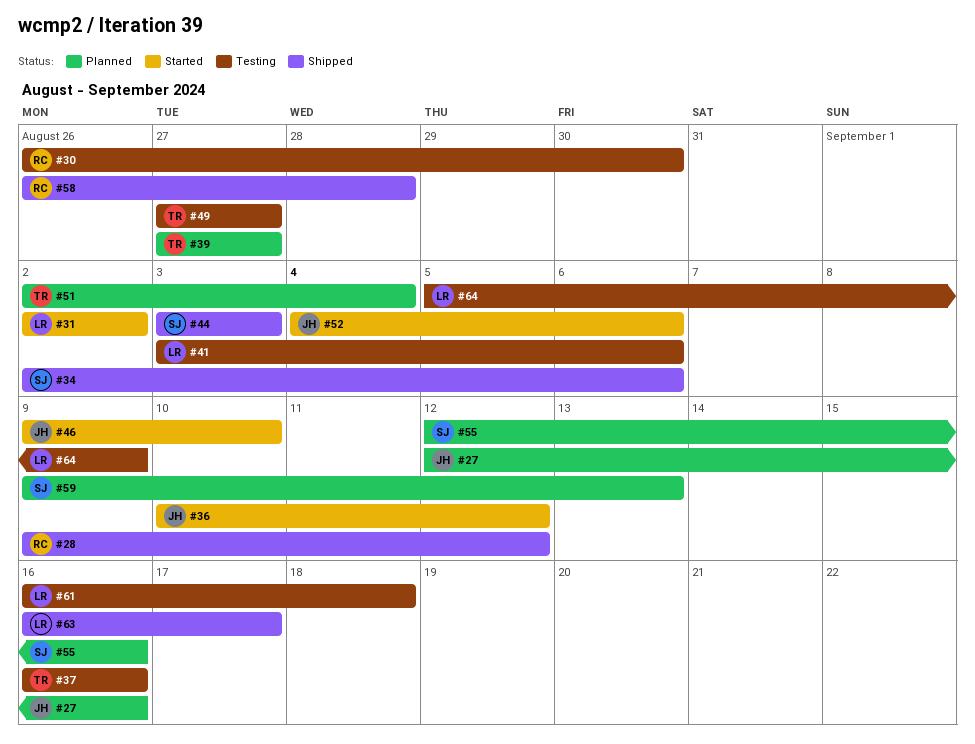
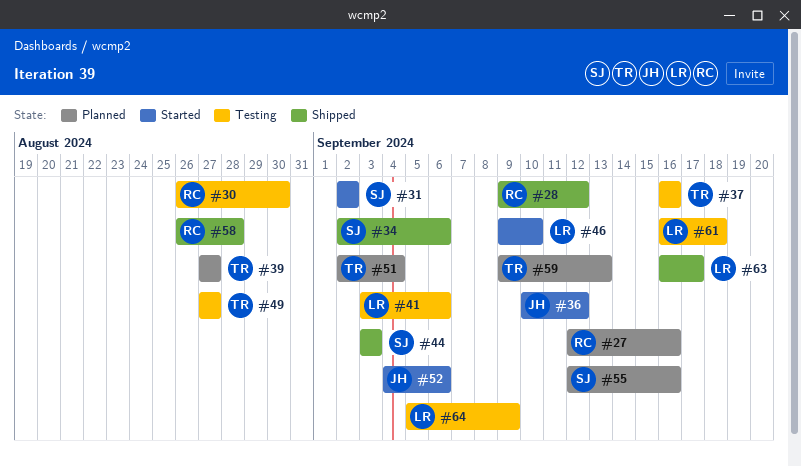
#27, owner: JH -> RC
#31, owner: LR -> SJ
#46, owner: JH -> LR
#59, owner: SJ -> TR

